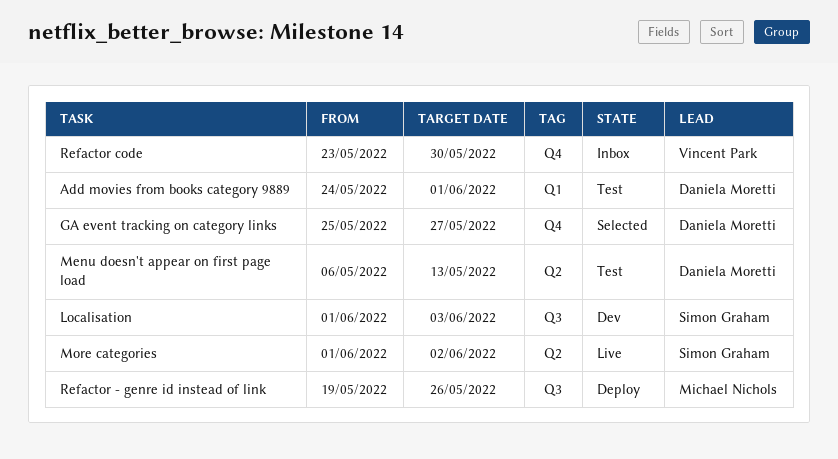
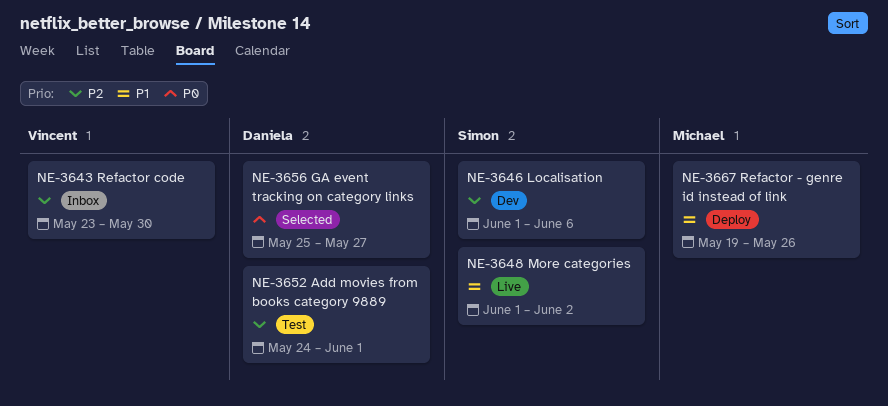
Localisation, due: Jun 3 -> Jun 6
Menu doesn't appear on first page load: present -> none

